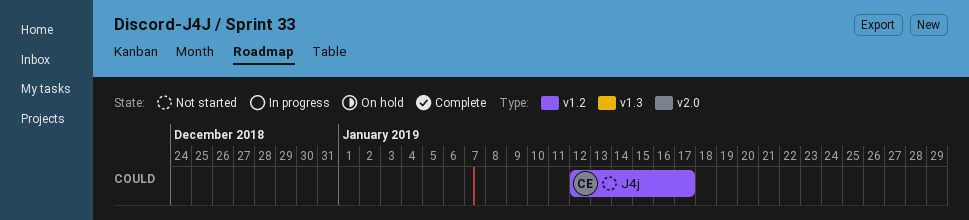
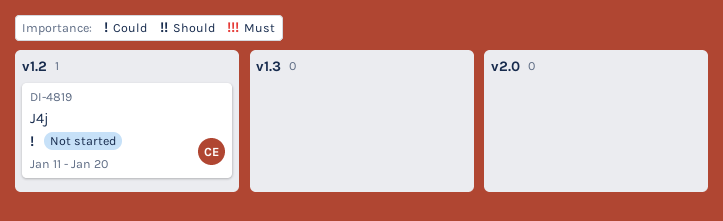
J4j, start: Jan 12 -> Jan 11
J4j, due: Jan 17 -> Jan 20

